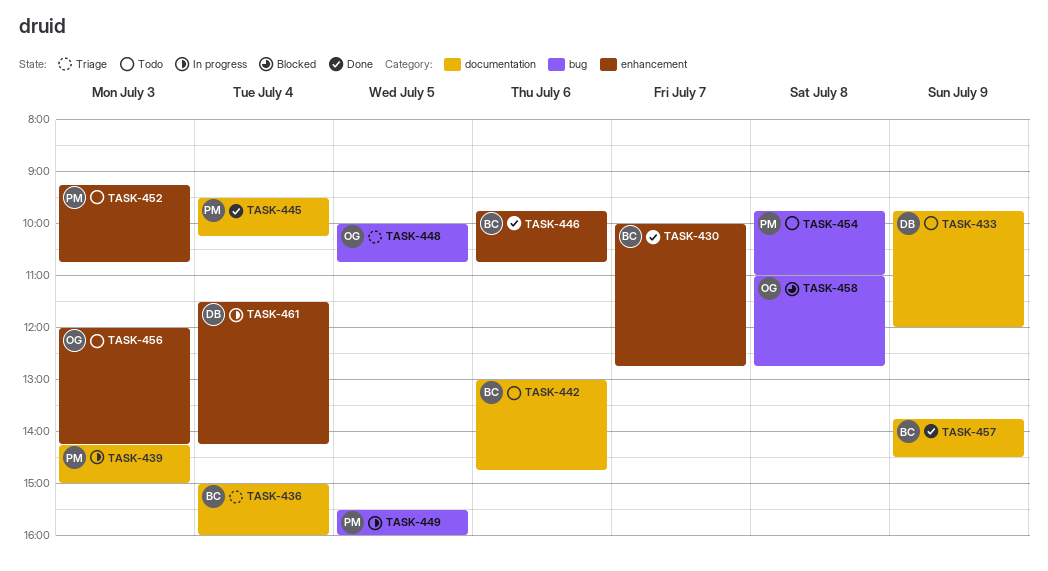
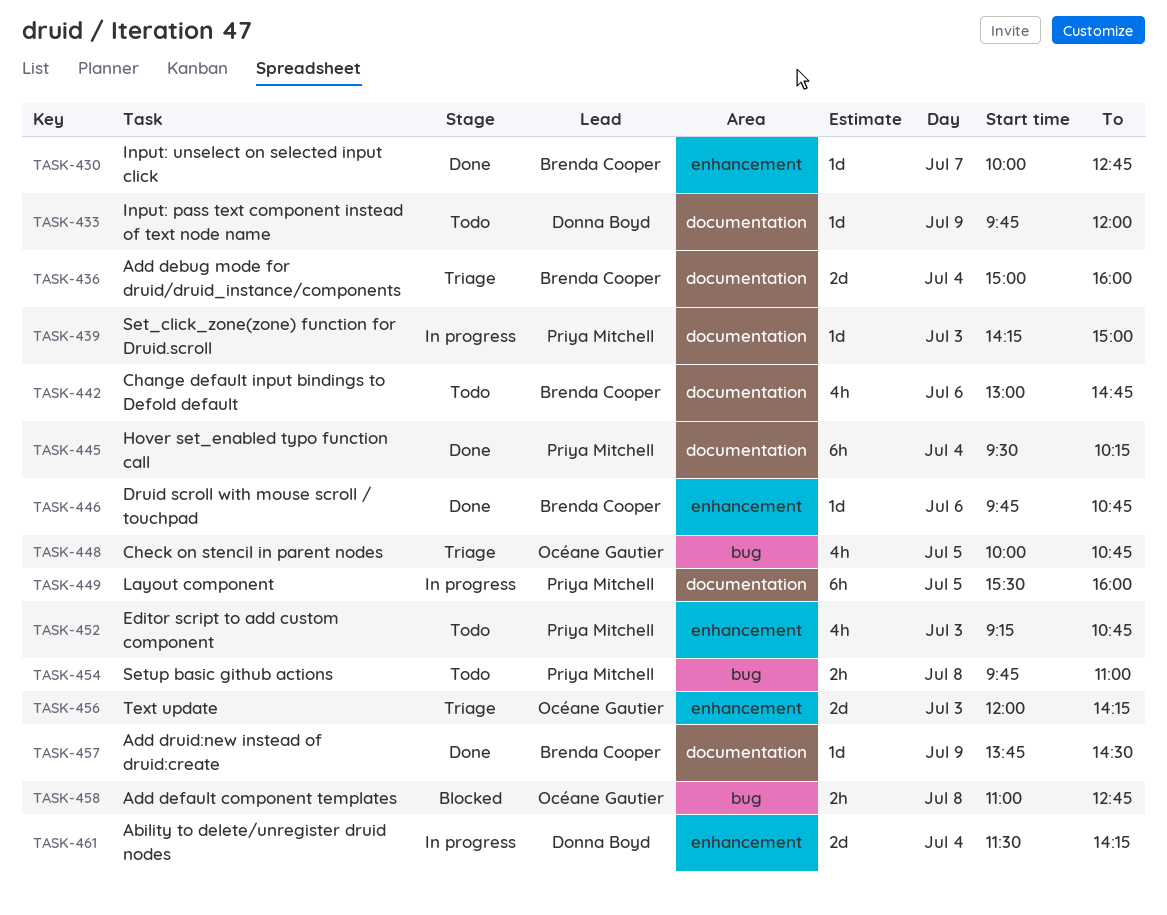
TASK-449, label: bug -> documentation
TASK-456, status: Todo -> Triage

